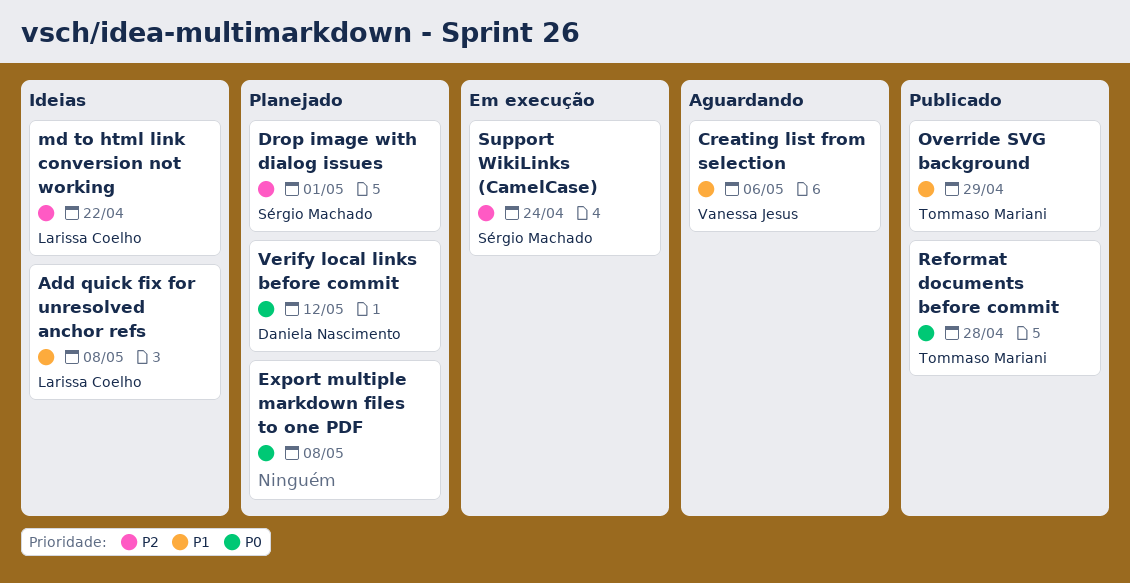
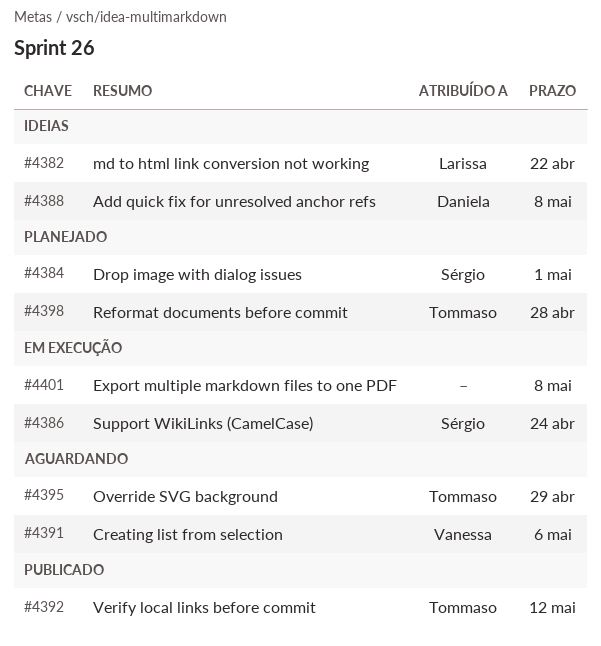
Add quick fix for unresolved anchor refs, owner: Larissa Coelho -> Daniela Nascimento
Export multiple markdown files to one PDF, status: Planejado -> Em execução
Override SVG background, status: Publicado -> Aguardando
Reformat documents before commit, status: Publicado -> Planejado
Verify local links before commit, status: Planejado -> Publicado
Verify local links before commit, owner: Daniela Nascimento -> Tommaso Mariani

